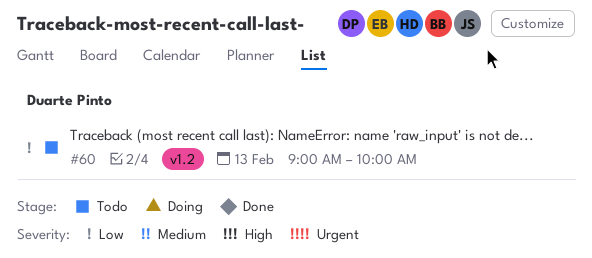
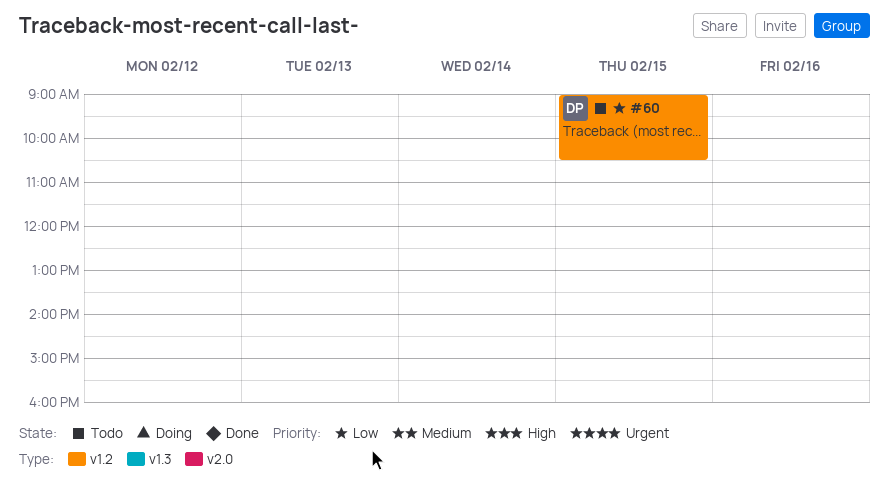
#60, day: Feb 13 -> Feb 15
#60, ends: 10:00 -> 10:30

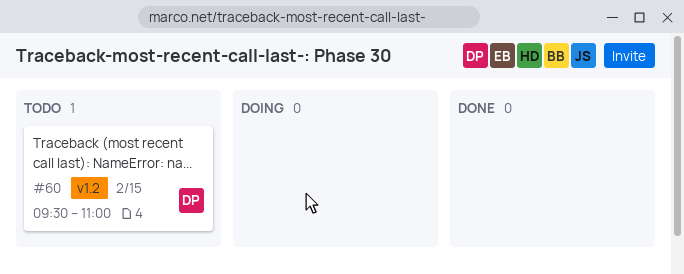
#60, begins: 09:00 -> 09:30
#60, ends: 10:30 -> 11:00

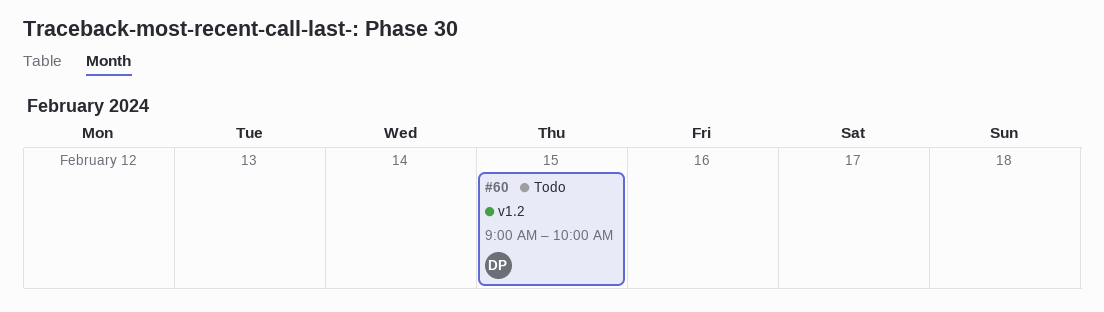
#60, begins: 09:30 -> 09:00
#60, ends: 11:00 -> 10:00

